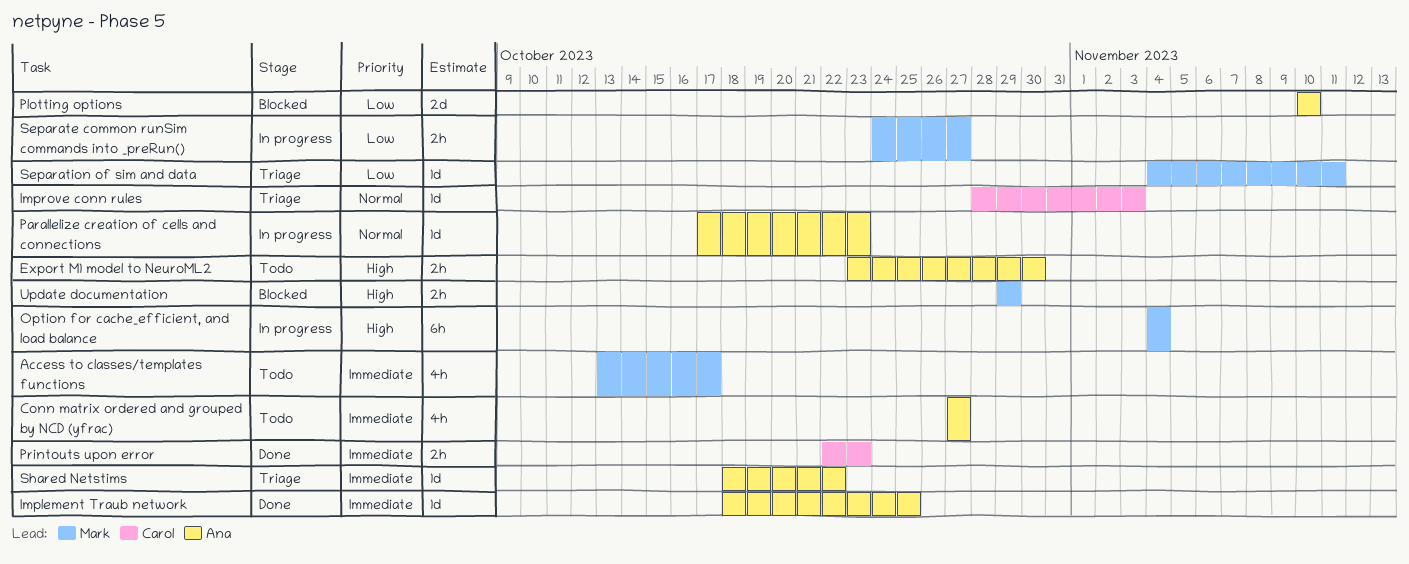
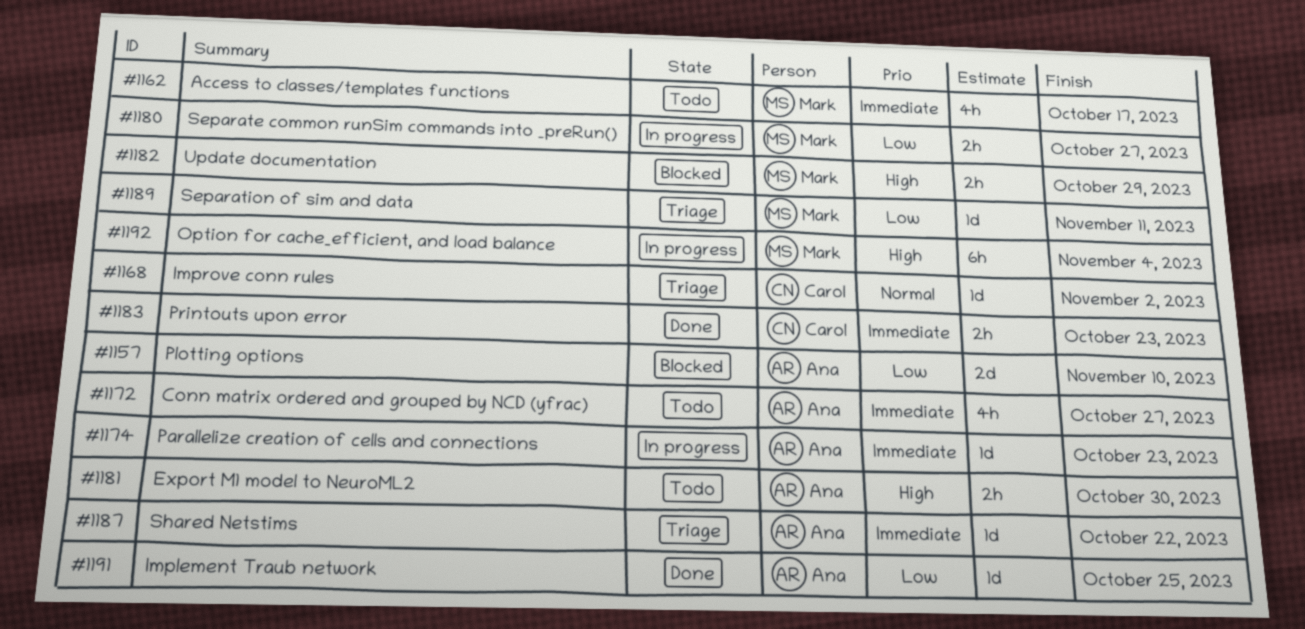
Implement Traub network, priority: Immediate -> Low
Improve conn rules, due: Nov 3 -> Nov 2
Parallelize creation of cells and connections, priority: Normal -> Immediate

